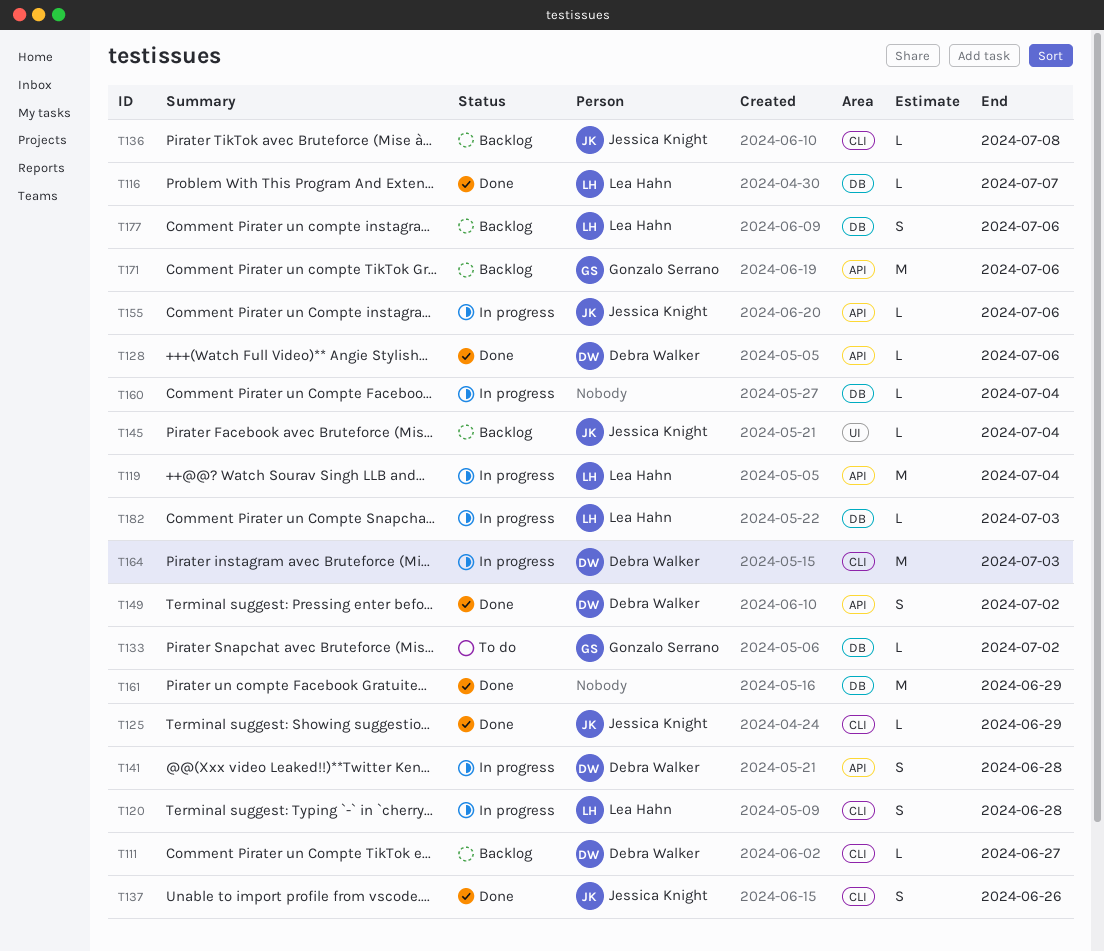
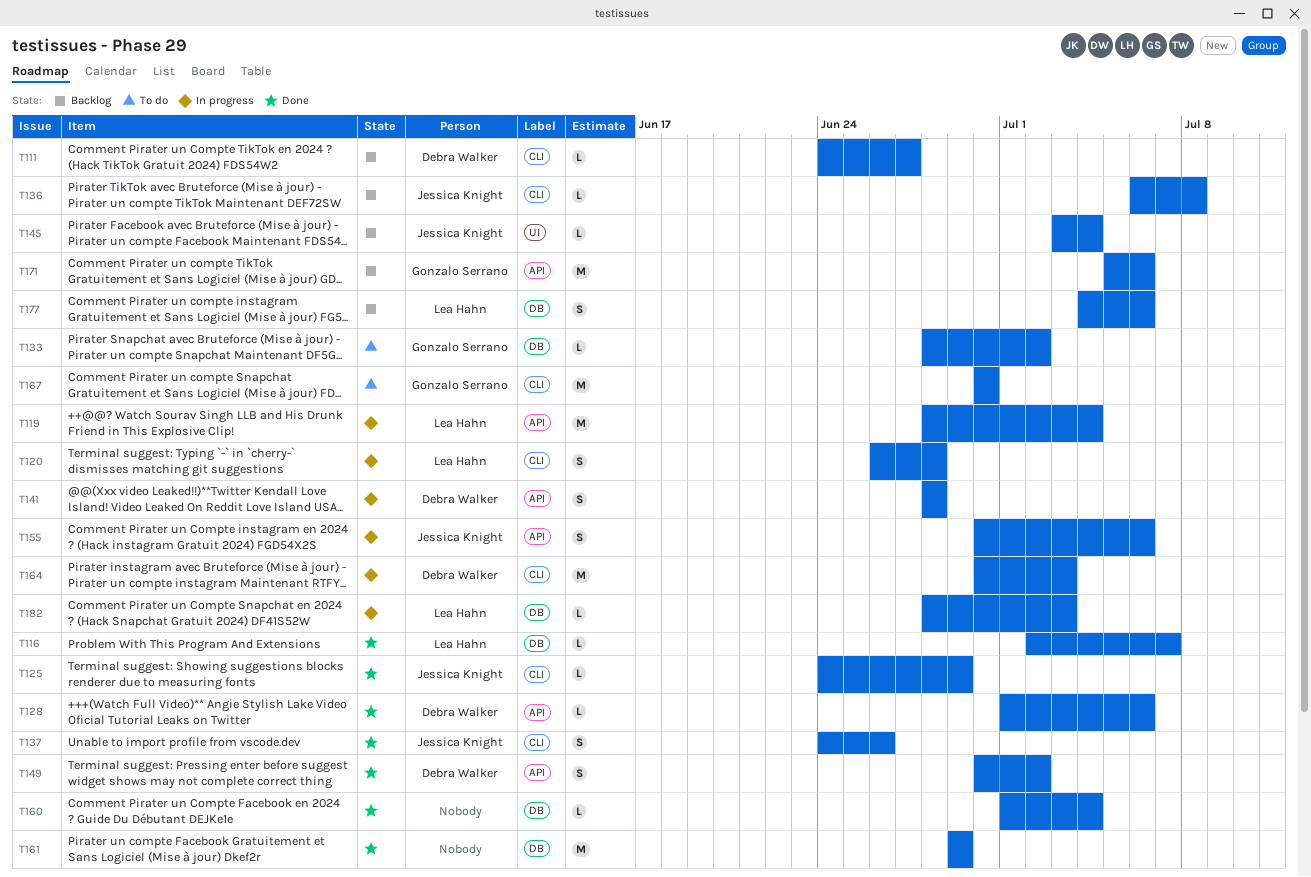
T155, estimate: L -> S
T160, status: In progress -> Done
T167: none -> present

